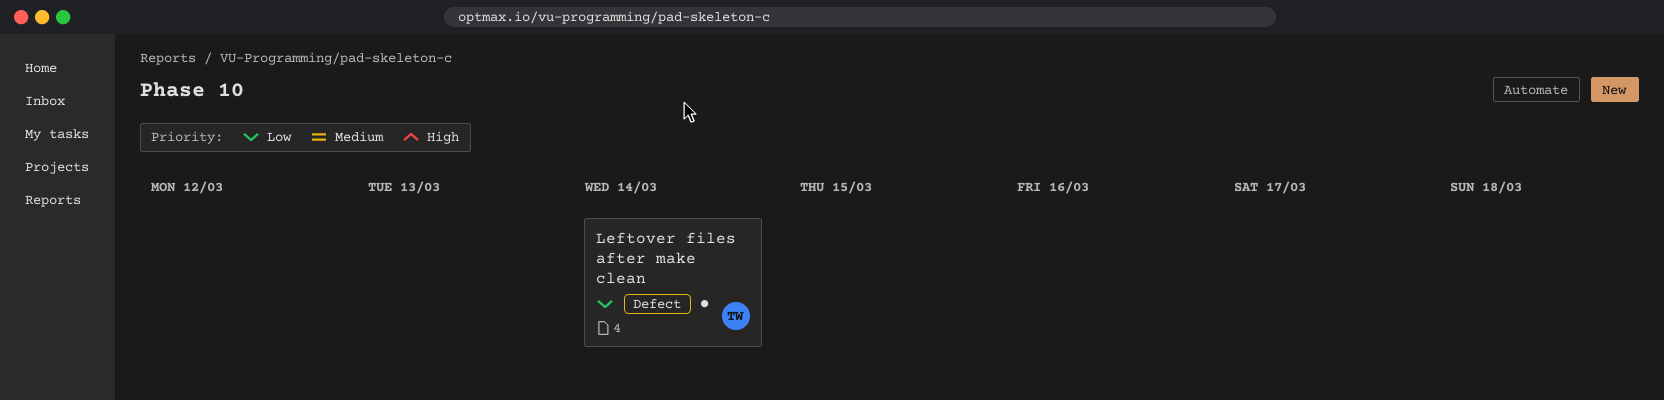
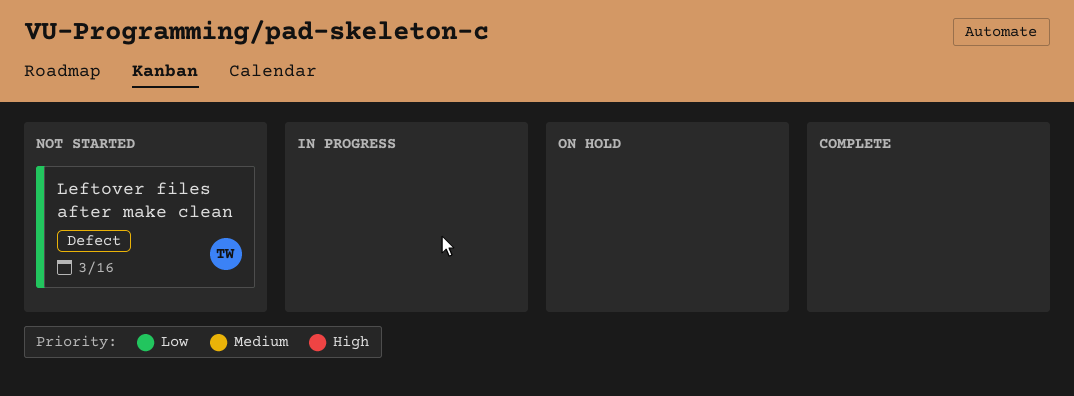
Leftover files after make clean, due: Mar 14 -> Mar 16

